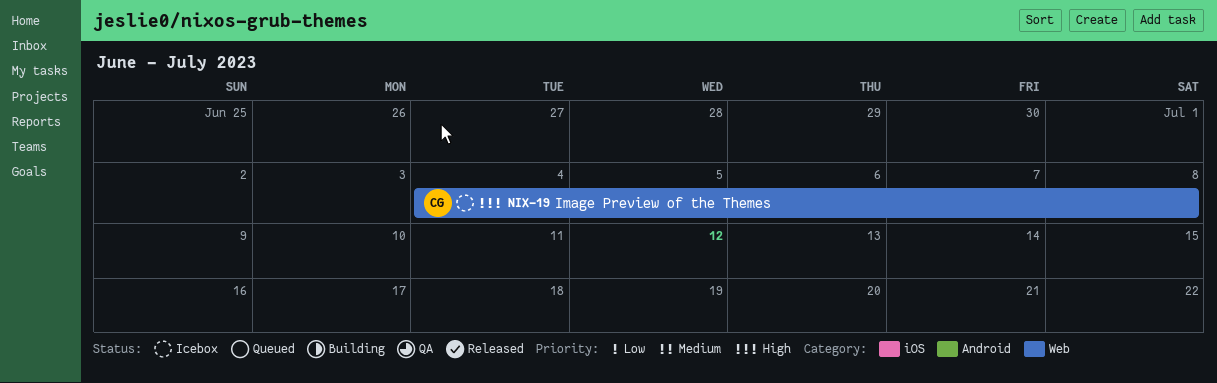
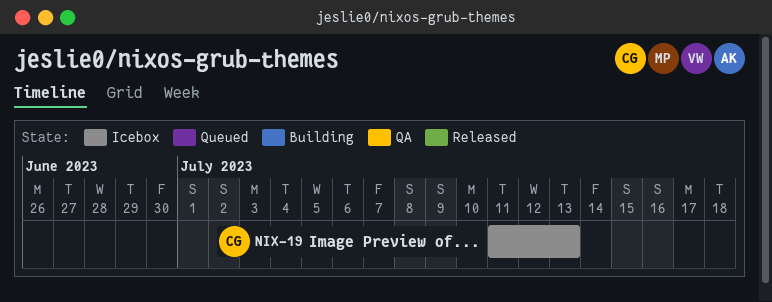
NIX-19, start: Jul 4 -> Jul 11
NIX-19, due: Jul 8 -> Jul 13

